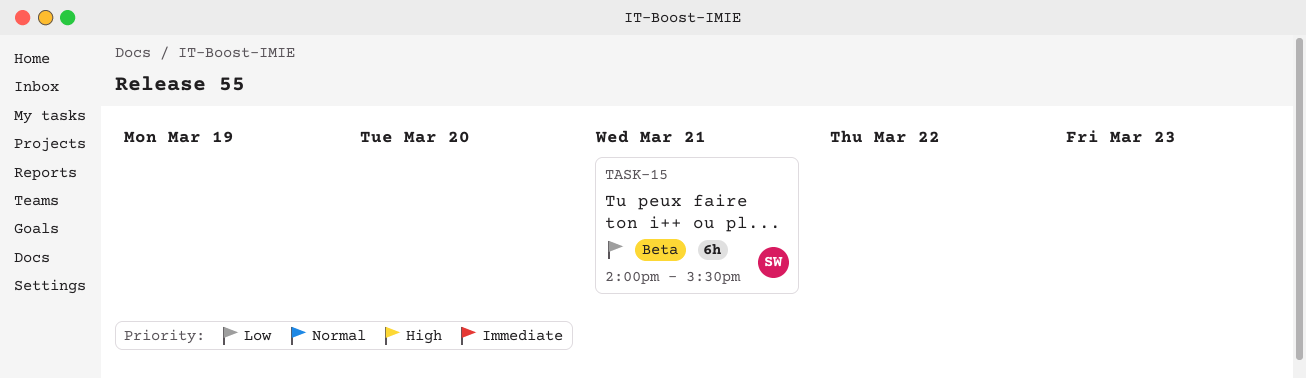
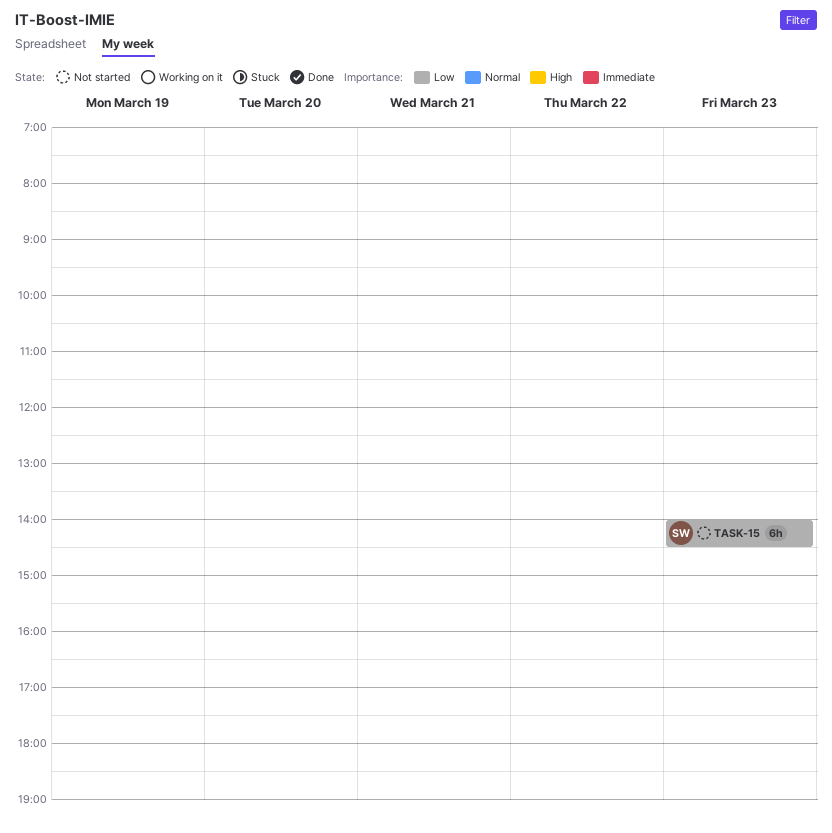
TASK-15, day: Mar 21 -> Mar 23
TASK-15, ends: 15:30 -> 14:30

